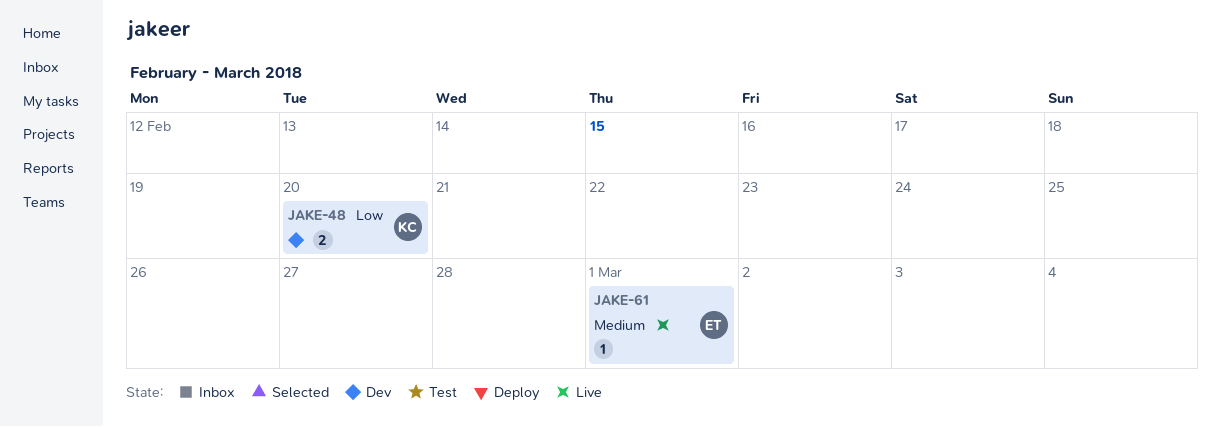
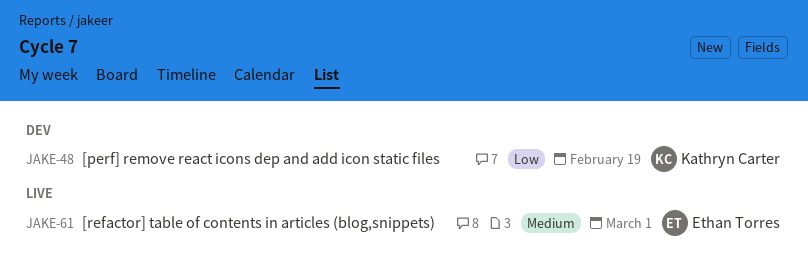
JAKE-48, due: Feb 20 -> Feb 19

